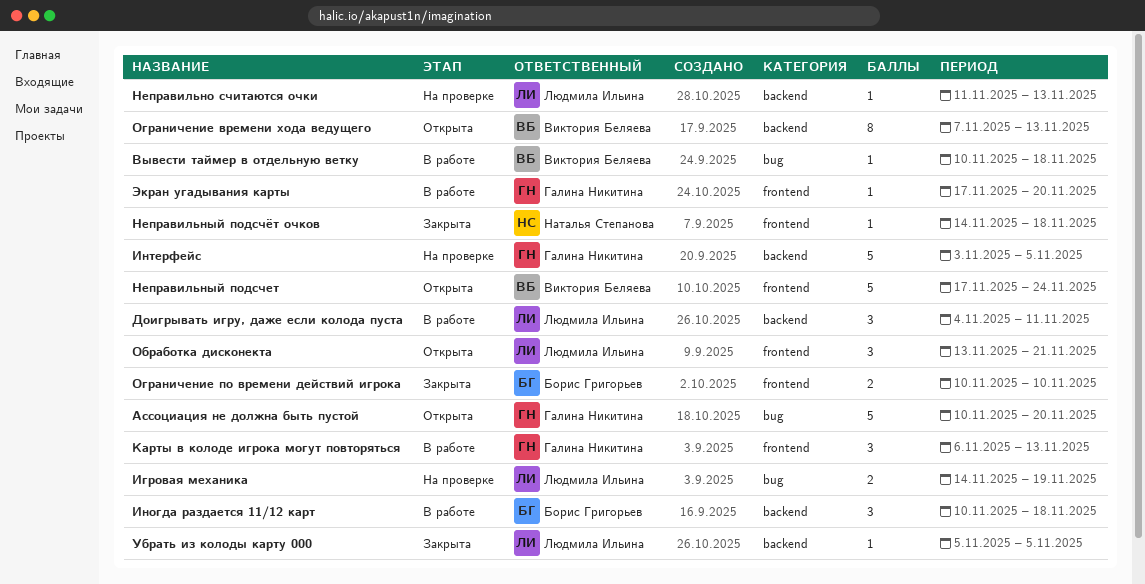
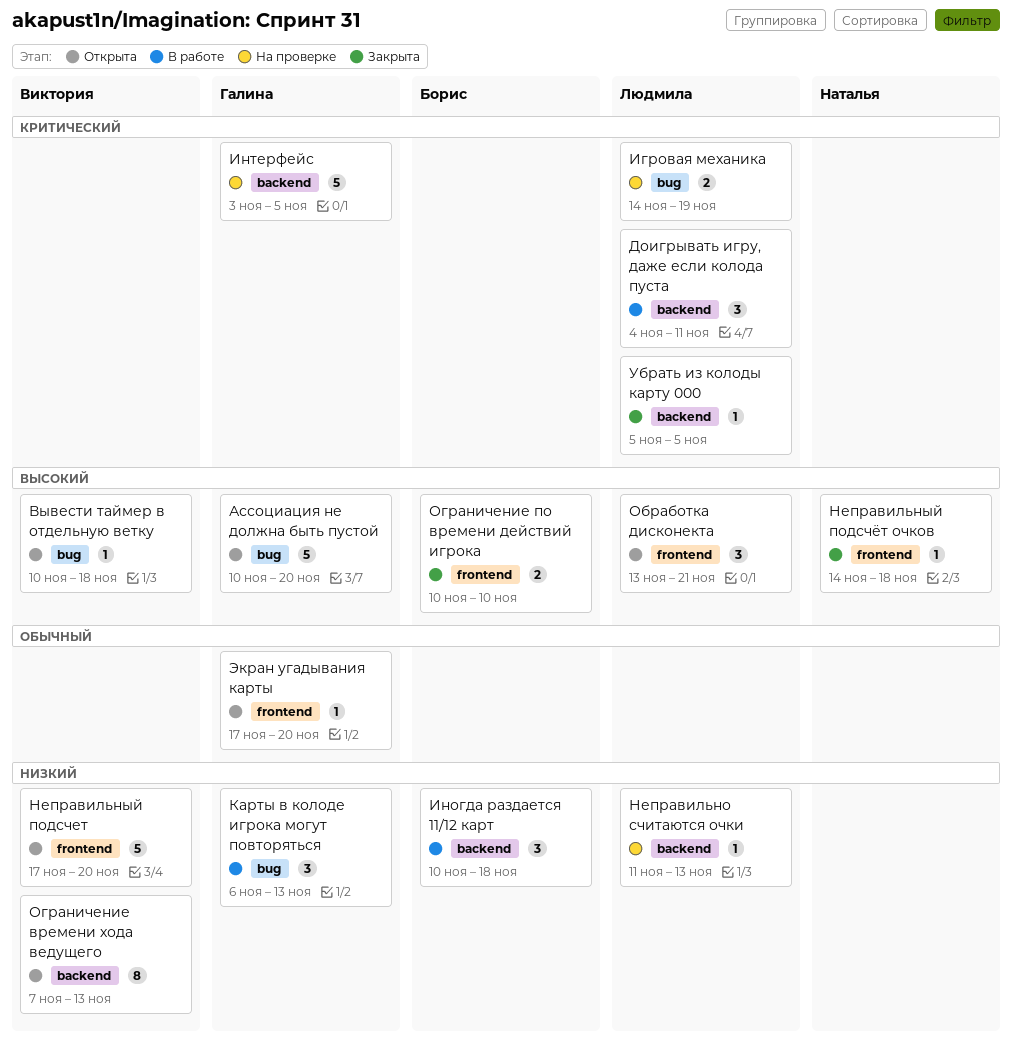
Вывести таймер в отдельную ветку, status: В работе -> Открыта
Карты в колоде игрока могут повторяться, label: frontend -> bug
Неправильный подсчет, due: Nov 24 -> Nov 20
Экран угадывания карты, status: В работе -> Открыта

